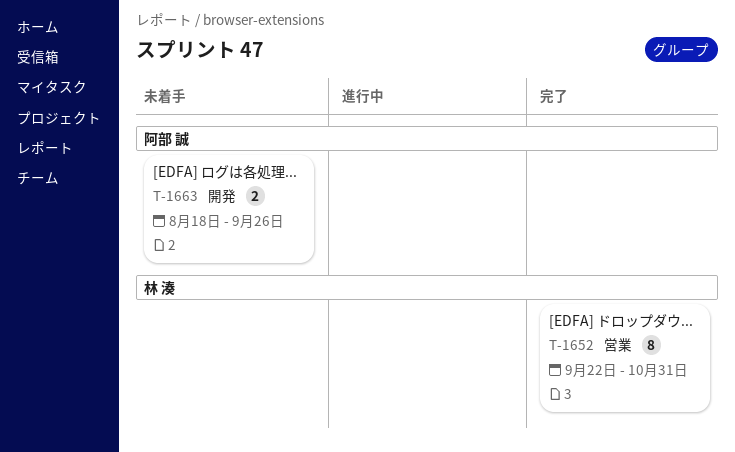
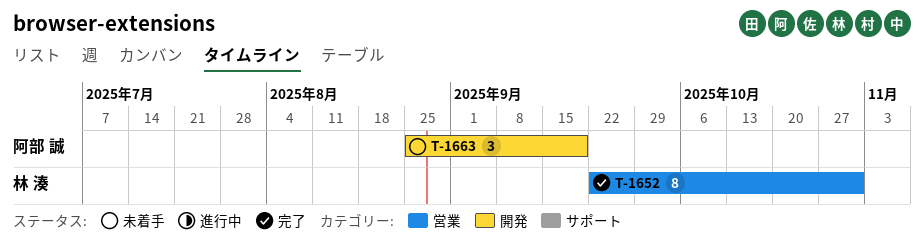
T-1663, estimate: 2 -> 3
T-1663, start: Aug 18 -> Aug 25
T-1663, due: Sep 26 -> Sep 19

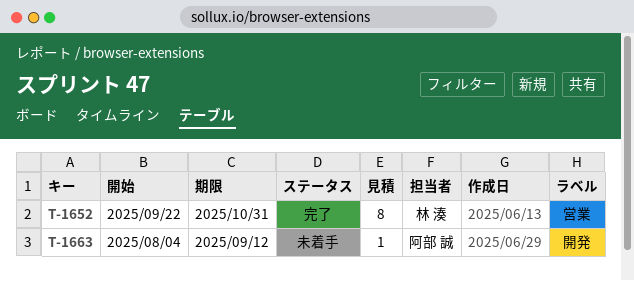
T-1663, estimate: 3 -> 1
T-1663, start: Aug 25 -> Aug 4
T-1663, due: Sep 19 -> Sep 12

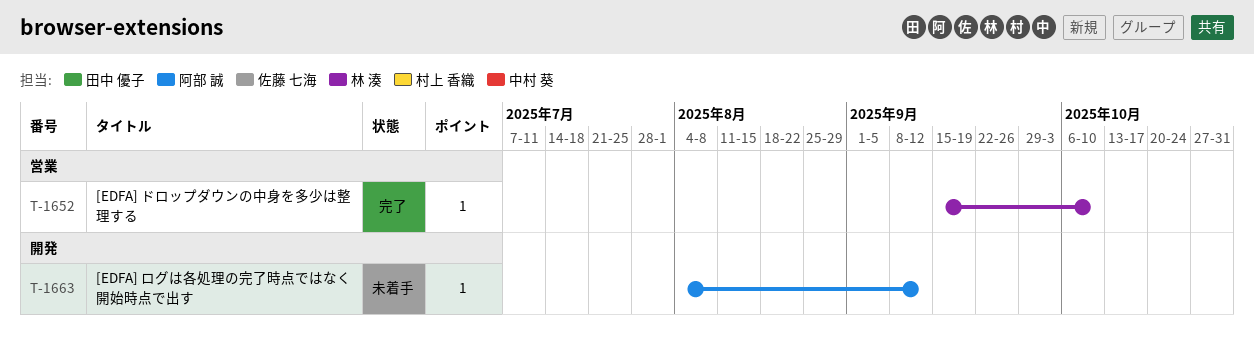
T-1652, estimate: 8 -> 1
T-1652, start: Sep 22 -> Sep 15
T-1652, due: Oct 31 -> Oct 10

